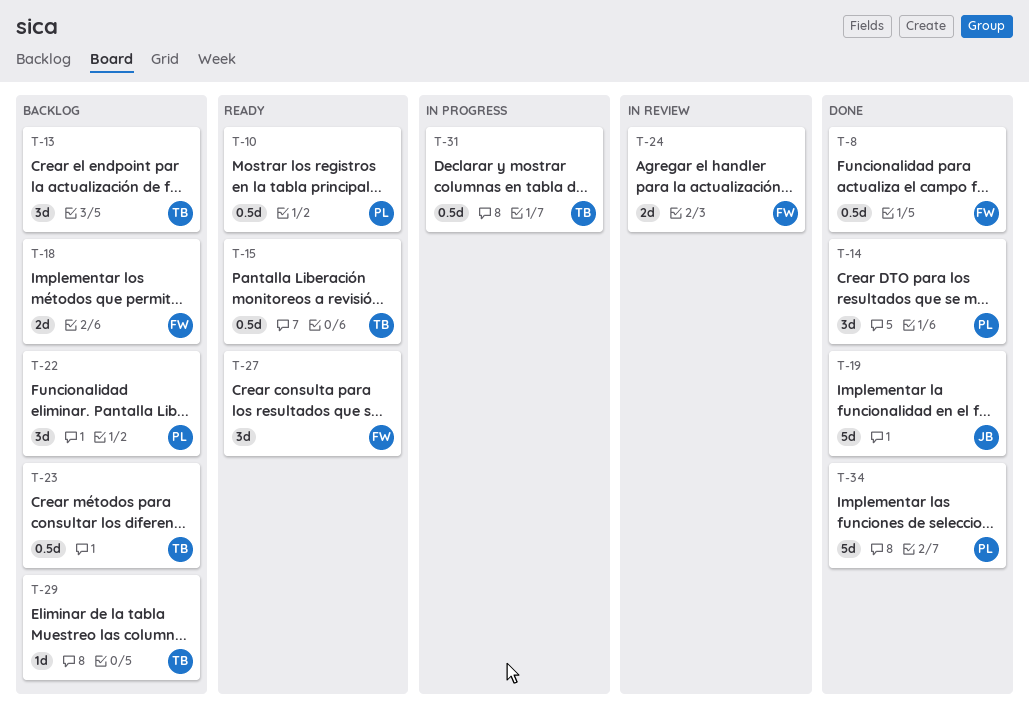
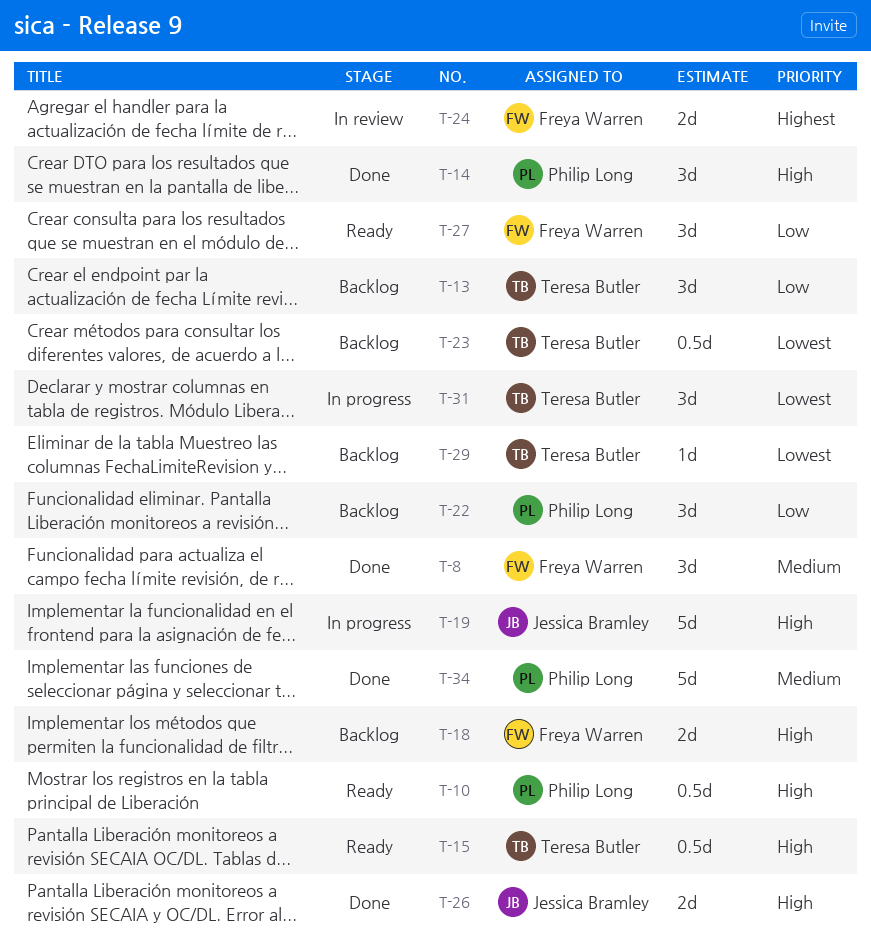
T-8, estimate: 0.5d -> 3d
T-19, status: Done -> In progress
T-26: none -> present
T-31, estimate: 0.5d -> 3d

